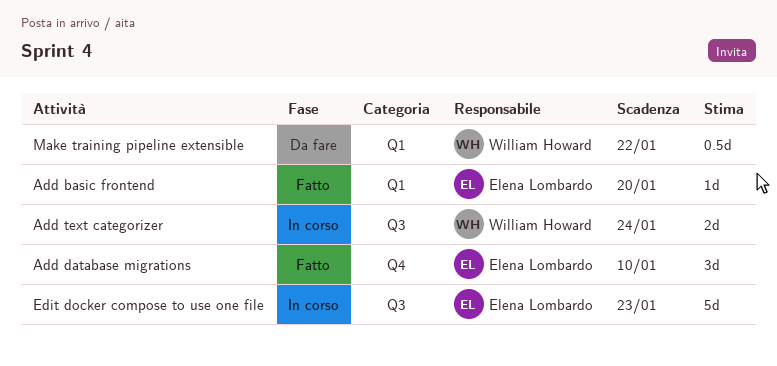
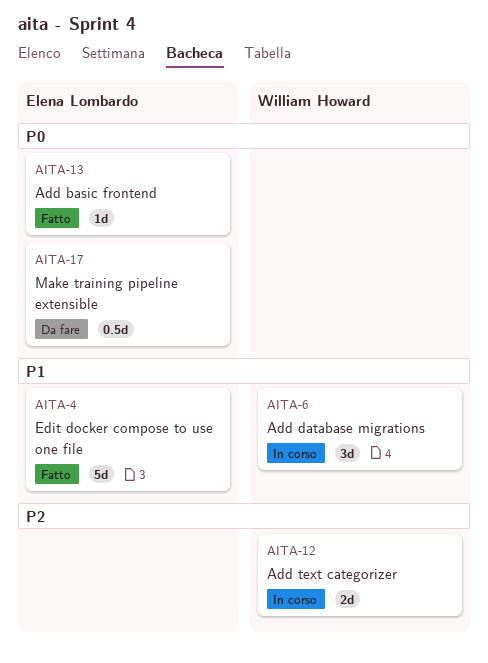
Add database migrations, status: Fatto -> In corso
Add database migrations, owner: Elena Lombardo -> William Howard
Edit docker compose to use one file, status: In corso -> Fatto
Make training pipeline extensible, owner: William Howard -> Elena Lombardo

